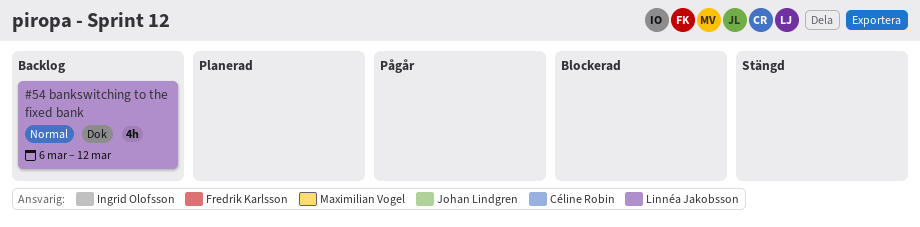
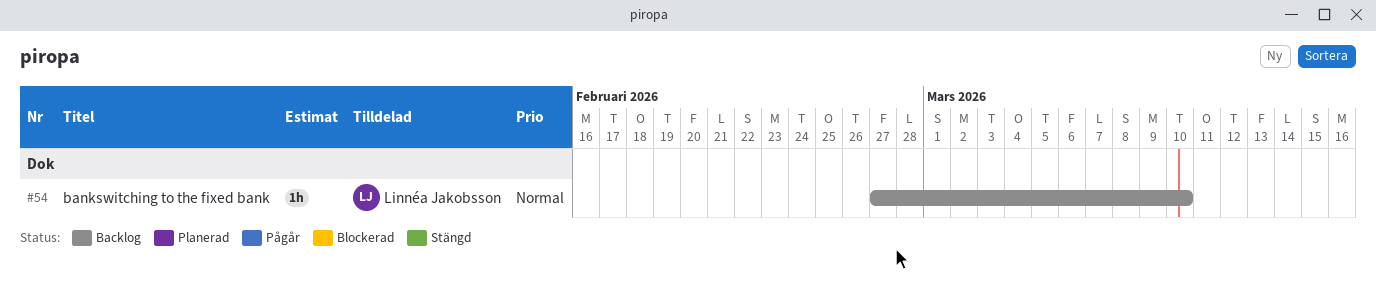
#54, estimate: 4h -> 1h
#54, start: Mar 6 -> Feb 27
#54, due: Mar 12 -> Mar 10

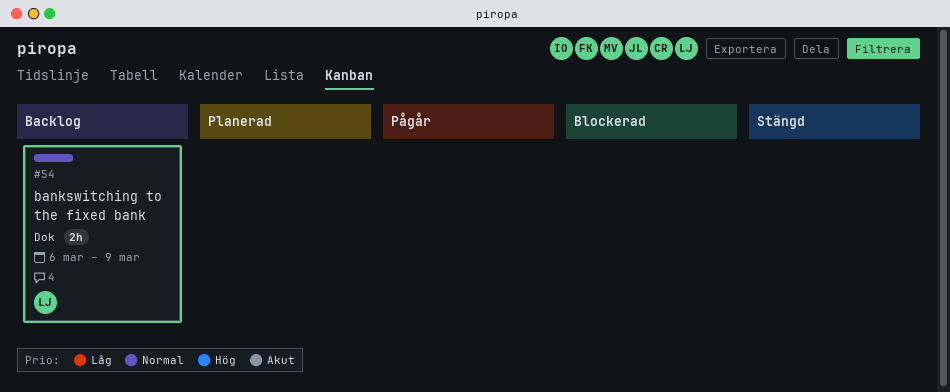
#54, estimate: 1h -> 2h
#54, start: Feb 27 -> Mar 6
#54, due: Mar 10 -> Mar 9

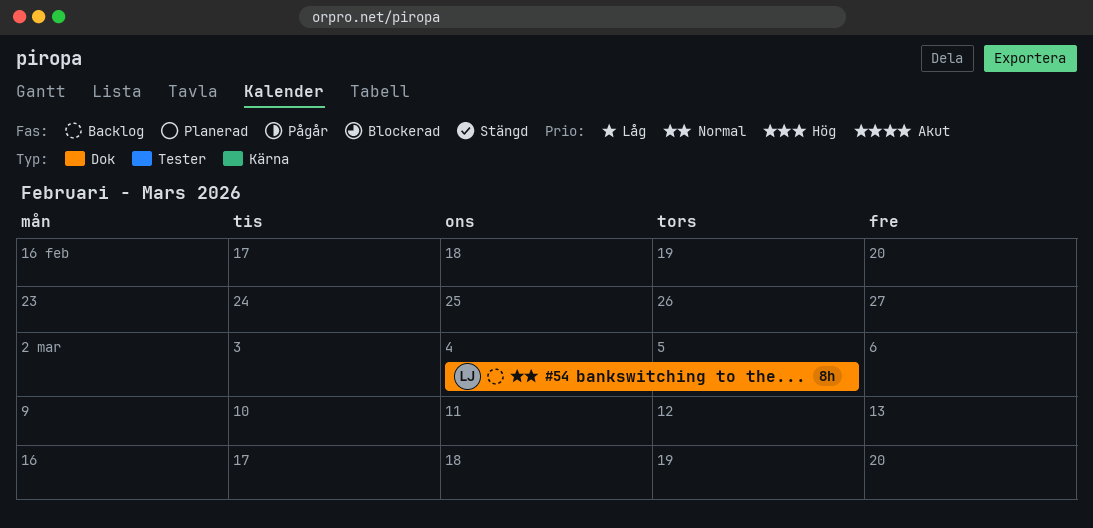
#54, estimate: 2h -> 8h
#54, start: Mar 6 -> Mar 4
#54, due: Mar 9 -> Mar 5

